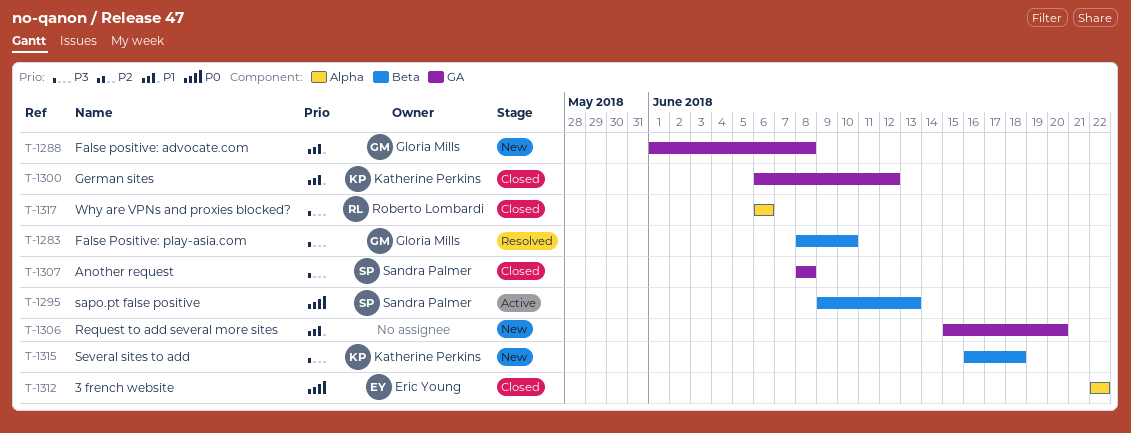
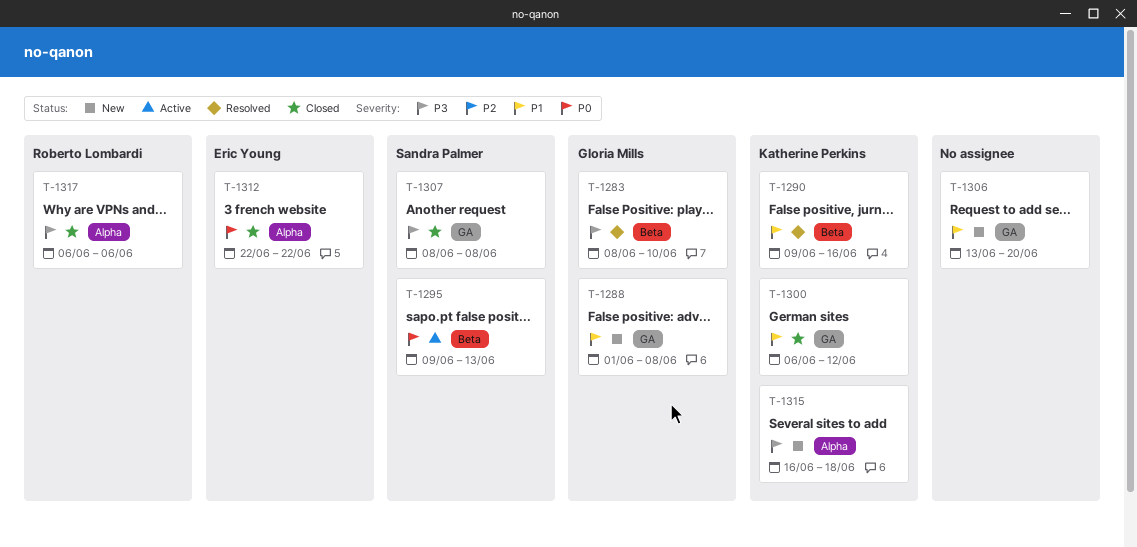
T-1290: none -> present
T-1306, start: Jun 15 -> Jun 13
T-1315, label: Beta -> Alpha

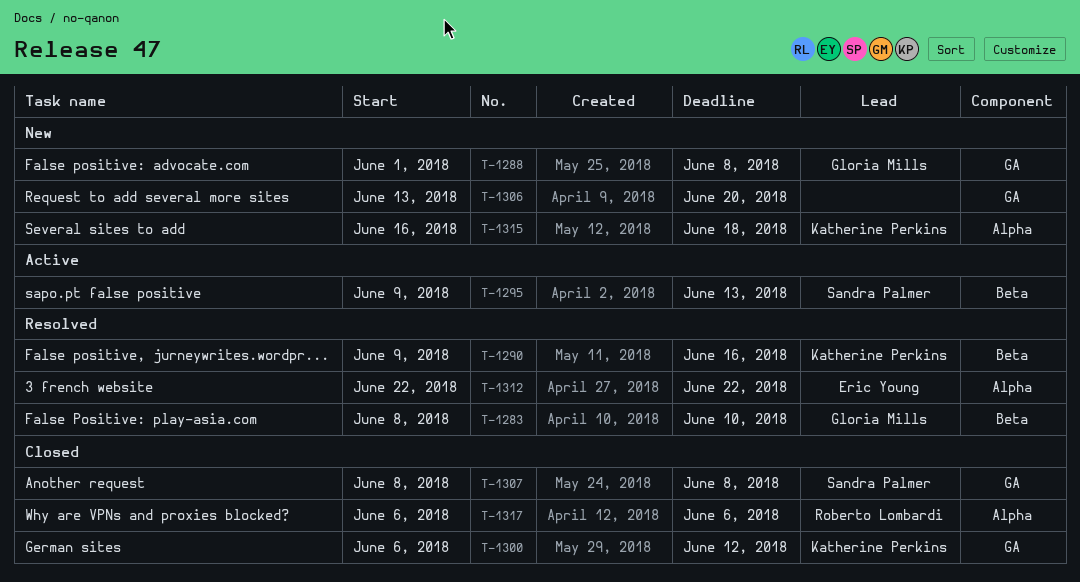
T-1312, status: Closed -> Resolved

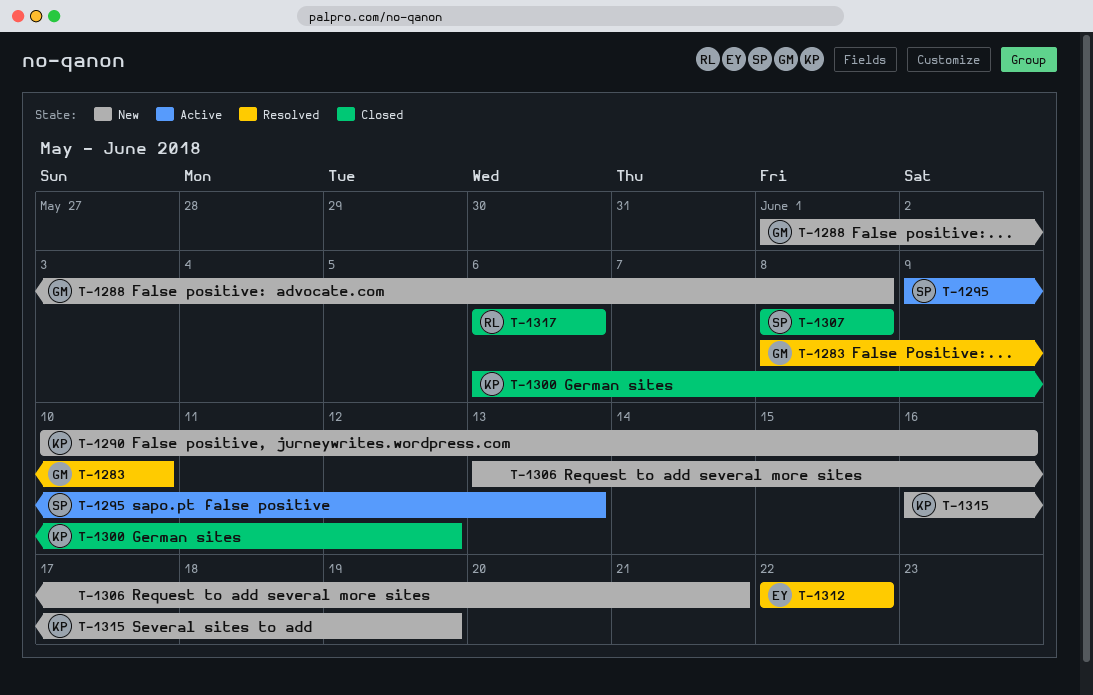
T-1290, status: Resolved -> New
T-1290, start: Jun 9 -> Jun 10
T-1306, due: Jun 20 -> Jun 21
T-1315, due: Jun 18 -> Jun 19

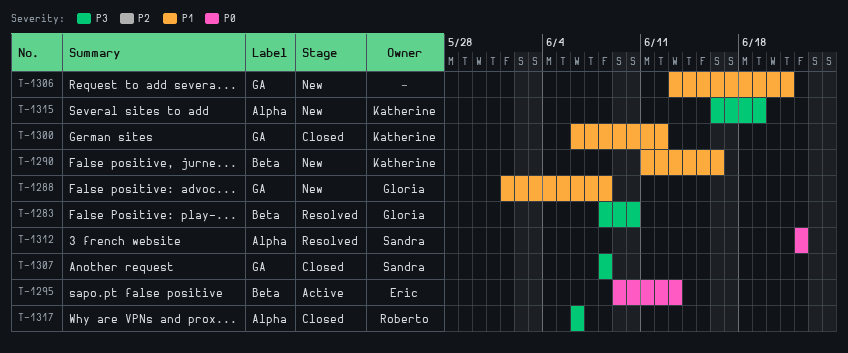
T-1290, start: Jun 10 -> Jun 11
T-1295, owner: Sandra -> Eric
T-1312, owner: Eric -> Sandra

